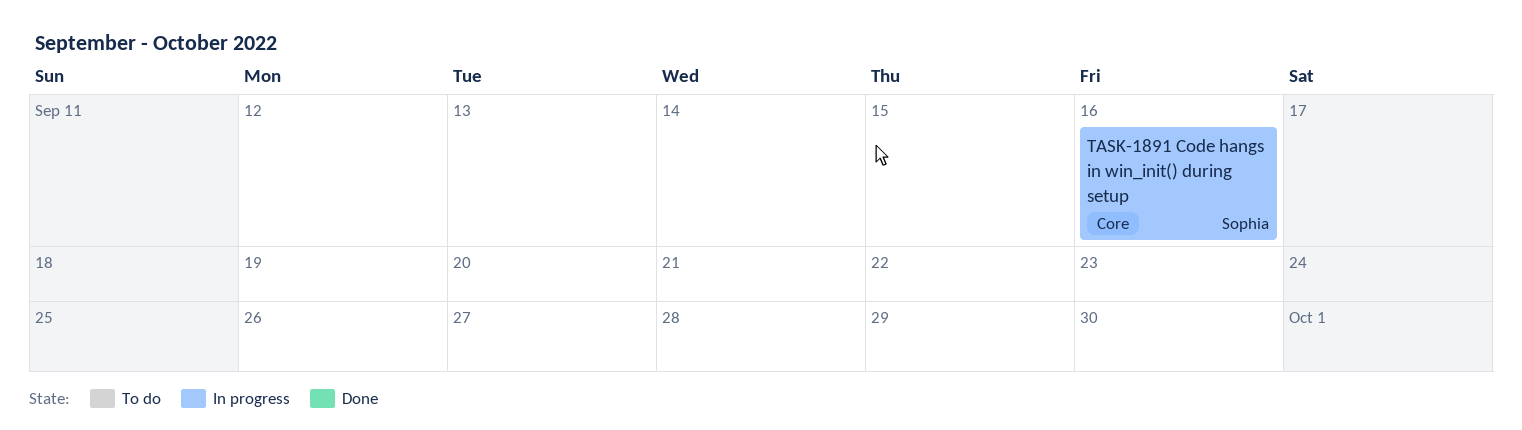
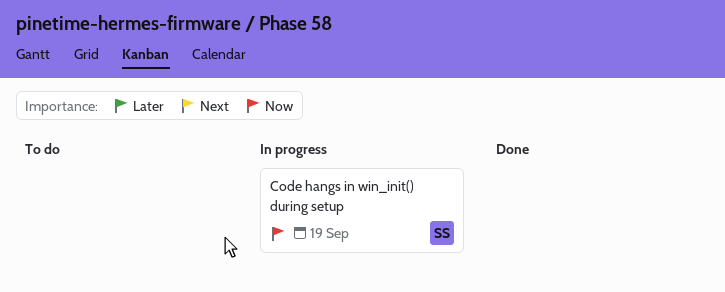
Code hangs in win_init() during setup, due: Sep 16 -> Sep 19

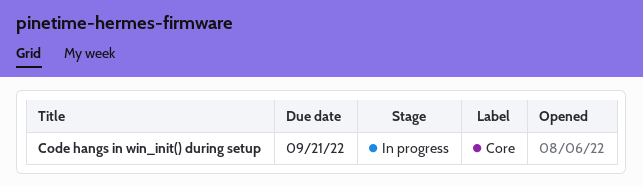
Code hangs in win_init() during setup, due: Sep 19 -> Sep 21

